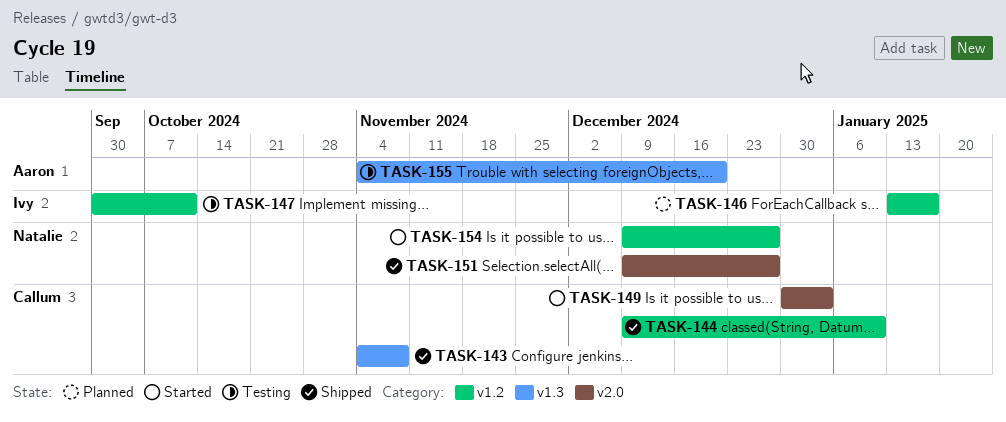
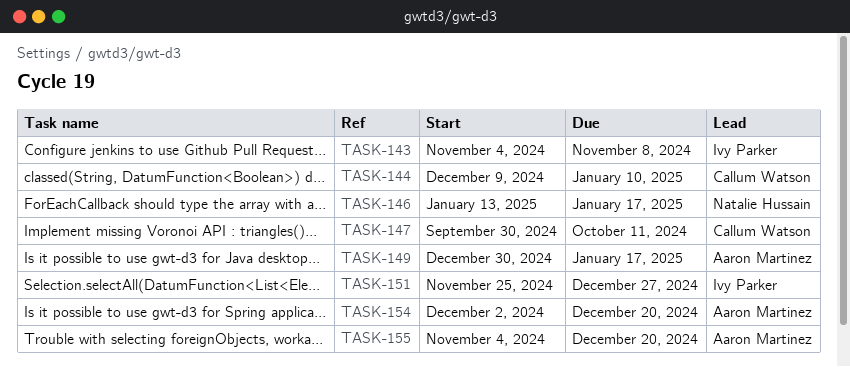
TASK-143, owner: Callum Watson -> Ivy Parker
TASK-146, owner: Ivy Parker -> Natalie Hussain
TASK-147, owner: Ivy Parker -> Callum Watson
TASK-149, owner: Callum Watson -> Aaron Martinez
TASK-149, due: Jan 3 -> Jan 17
TASK-151, owner: Natalie Hussain -> Ivy Parker
TASK-151, start: Dec 9 -> Nov 25
TASK-154, owner: Natalie Hussain -> Aaron Martinez
TASK-154, start: Dec 9 -> Dec 2
TASK-154, due: Dec 27 -> Dec 20

